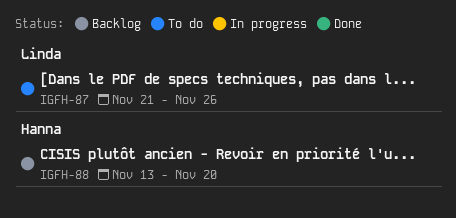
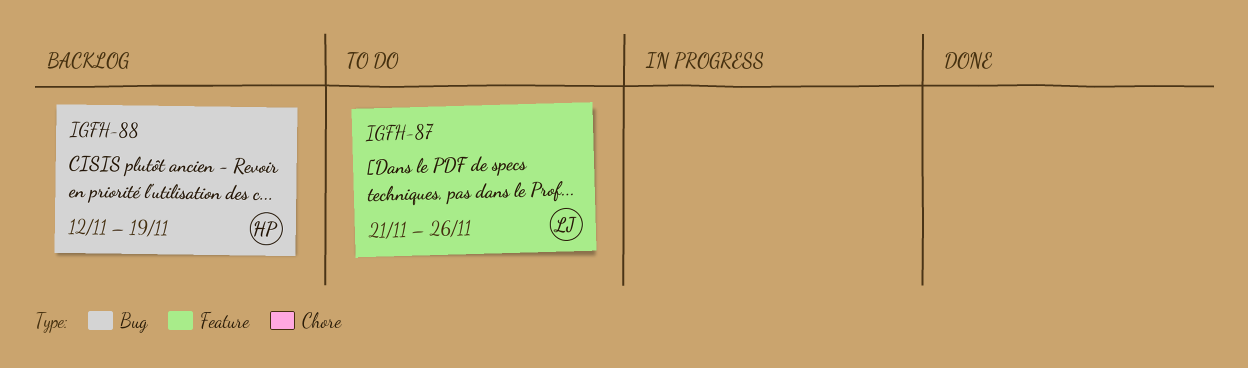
IGFH-88, start: Nov 13 -> Nov 12
IGFH-88, due: Nov 20 -> Nov 19

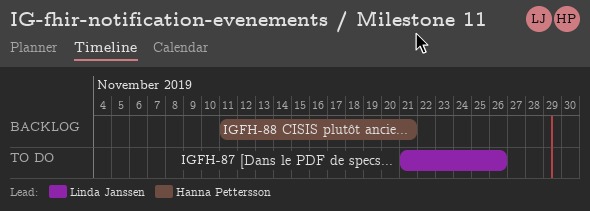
IGFH-88, start: Nov 12 -> Nov 11
IGFH-88, due: Nov 19 -> Nov 21

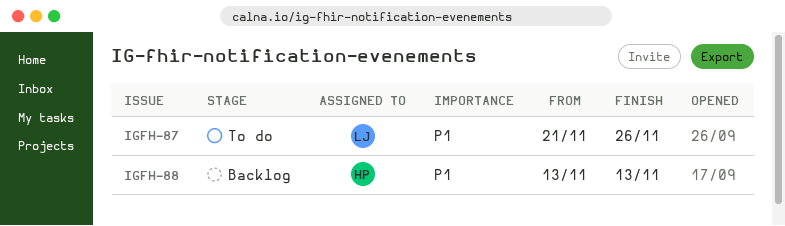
IGFH-88, start: Nov 11 -> Nov 13
IGFH-88, due: Nov 21 -> Nov 13

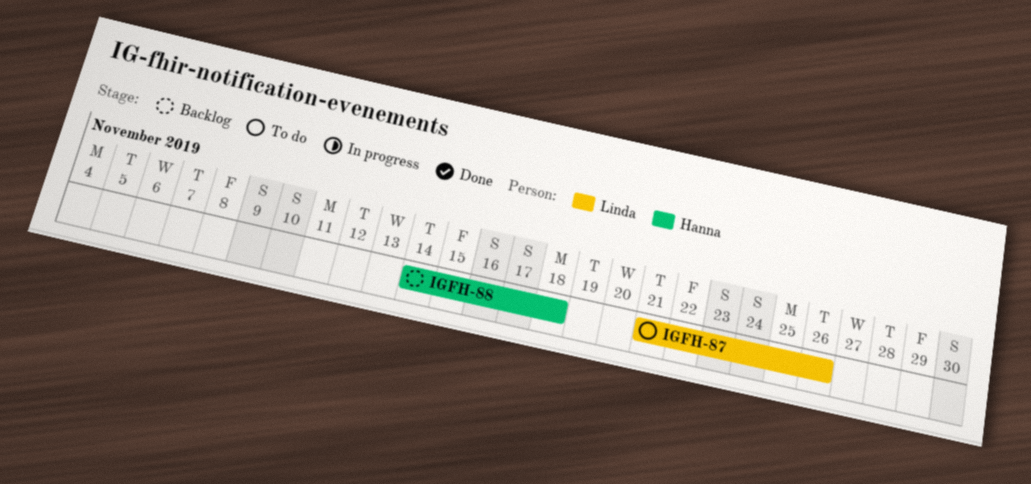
IGFH-88, start: Nov 13 -> Nov 14
IGFH-88, due: Nov 13 -> Nov 18

